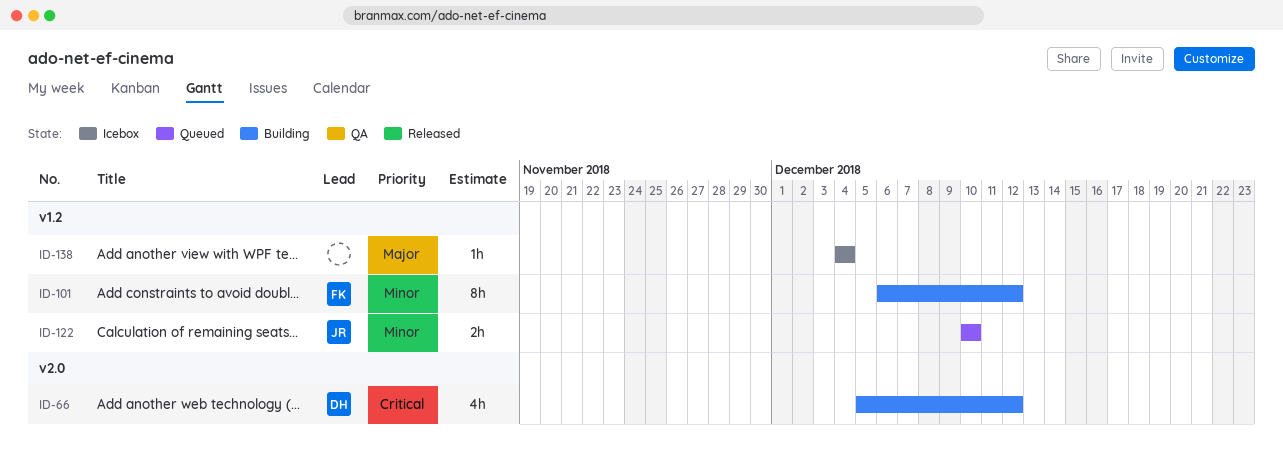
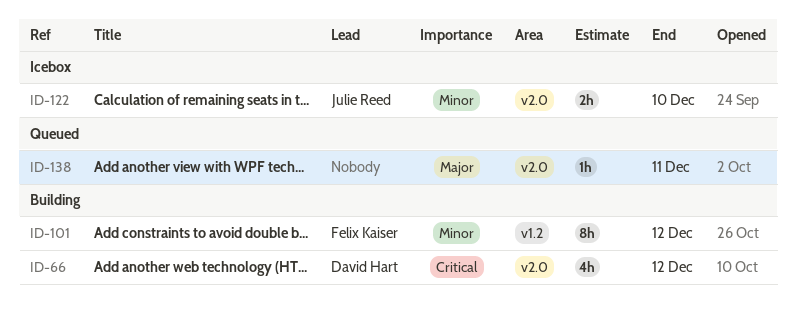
ID-122, status: Queued -> Icebox
ID-122, label: v1.2 -> v2.0
ID-138, status: Icebox -> Queued
ID-138, label: v1.2 -> v2.0
ID-138, due: Dec 4 -> Dec 11

